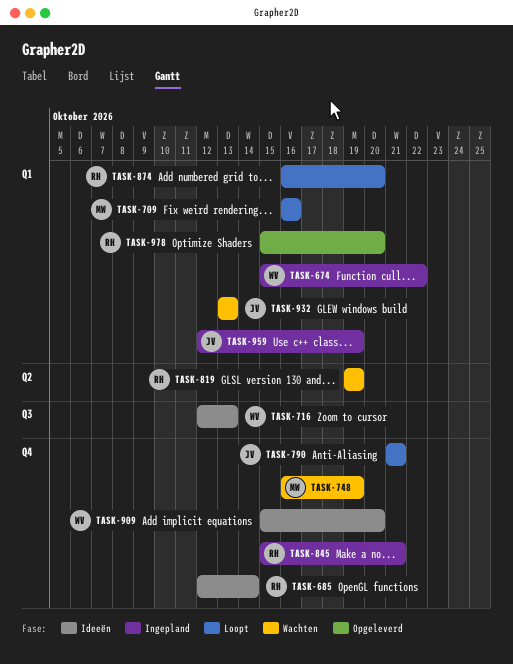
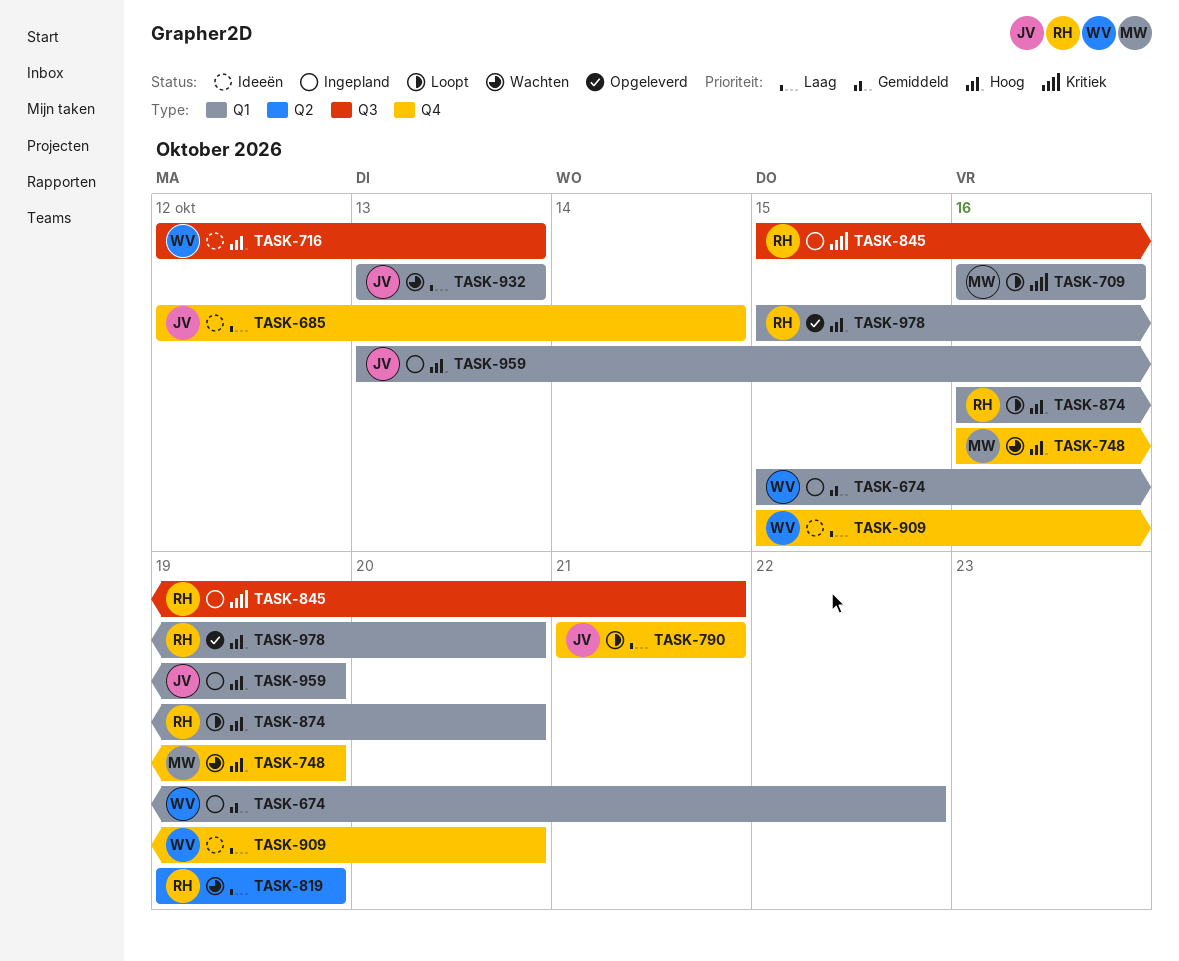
TASK-685, owner: RH -> JV
TASK-845, label: Q4 -> Q3
TASK-959, start: Oct 12 -> Oct 13

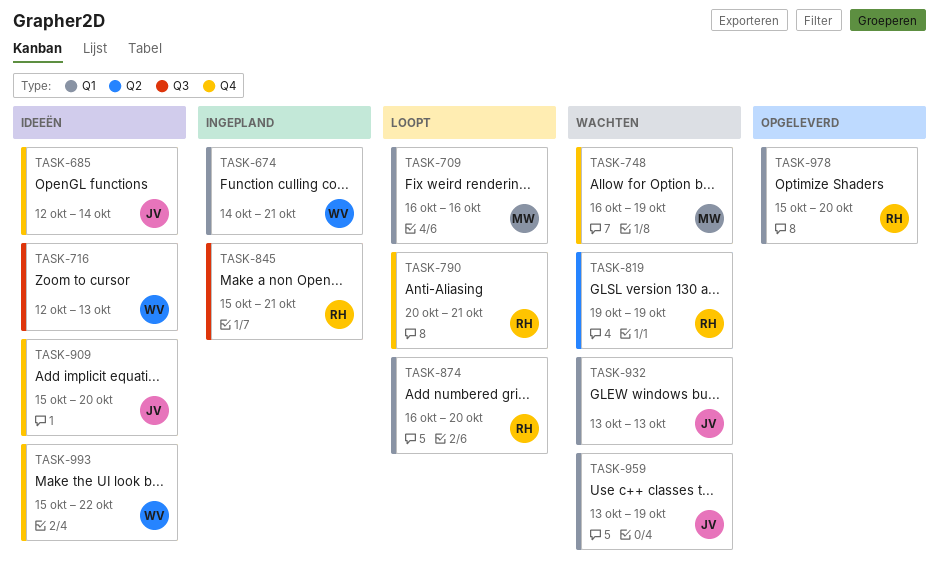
TASK-674, start: Oct 15 -> Oct 14
TASK-674, due: Oct 22 -> Oct 21
TASK-790, owner: JV -> RH
TASK-790, start: Oct 21 -> Oct 20
TASK-909, owner: WV -> JV
TASK-959, status: Ingepland -> Wachten
TASK-993: none -> present

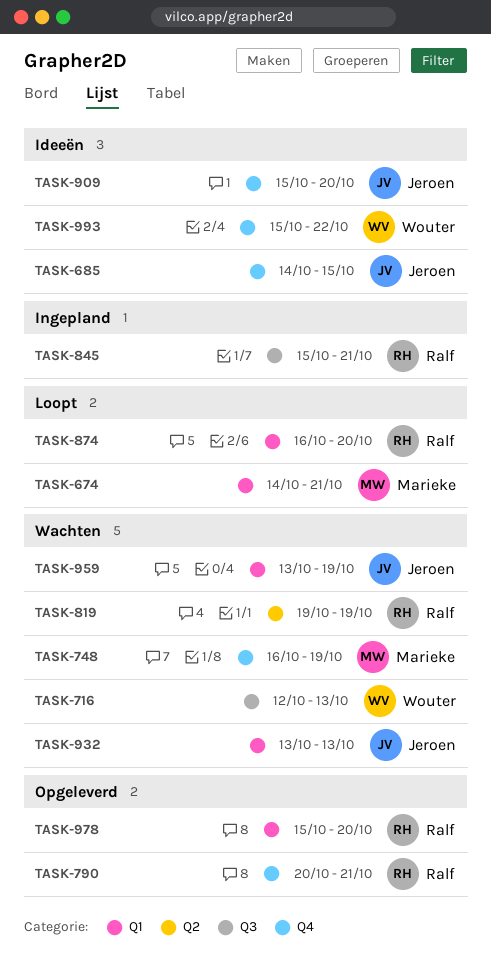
TASK-674, status: Ingepland -> Loopt
TASK-674, owner: Wouter -> Marieke
TASK-685, start: Oct 12 -> Oct 14
TASK-685, due: Oct 14 -> Oct 15
TASK-709: present -> none
TASK-716, status: Ideeën -> Wachten
TASK-790, status: Loopt -> Opgeleverd

